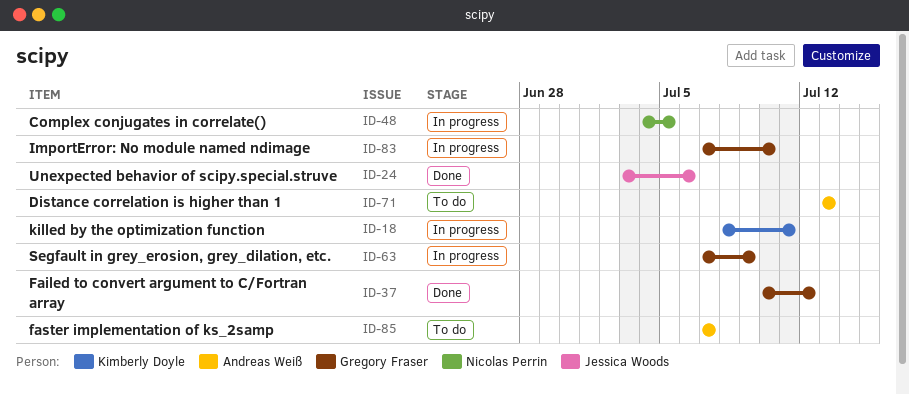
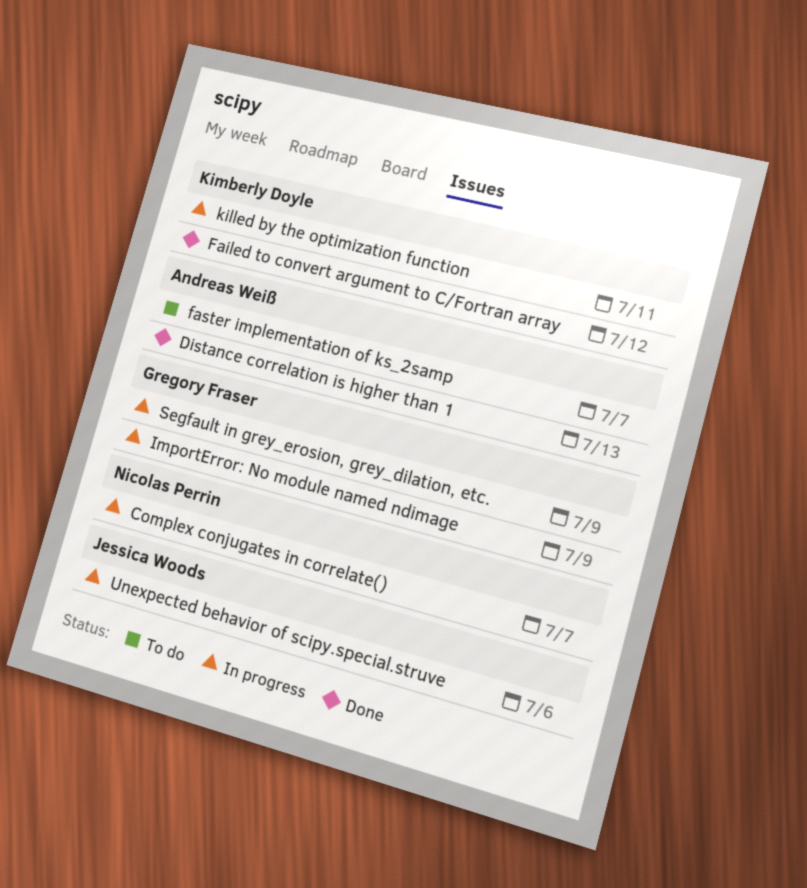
Complex conjugates in correlate(), due: Jul 5 -> Jul 7
Distance correlation is higher than 1, status: To do -> Done
Failed to convert argument to C/Fortran array, owner: Gregory Fraser -> Kimberly Doyle
ImportError: No module named ndimage, due: Jul 10 -> Jul 9
Unexpected behavior of scipy.special.struve, status: Done -> In progress

